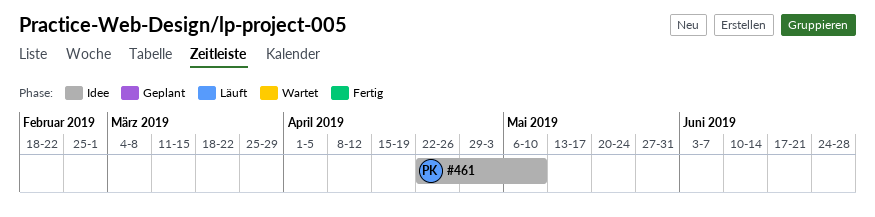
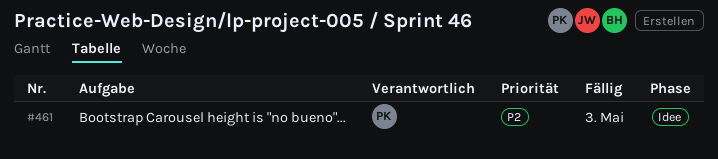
#461, due: May 10 -> May 3

